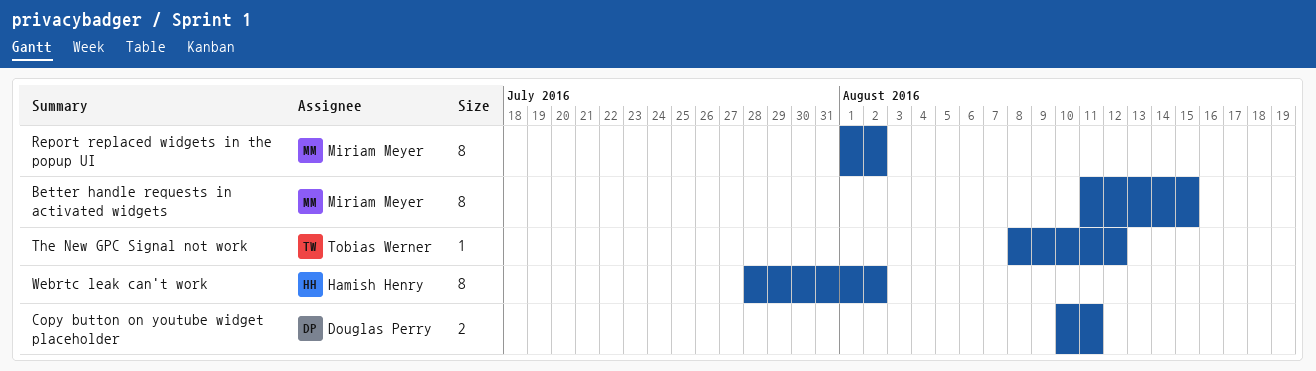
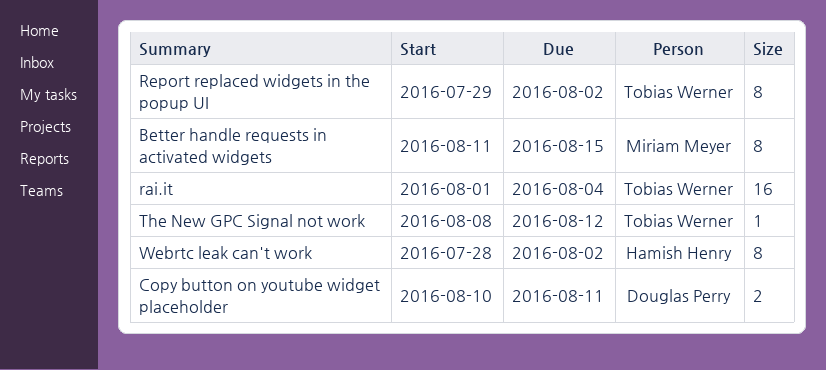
rai.it: none -> present
Report replaced widgets in the popup UI, owner: Miriam Meyer -> Tobias Werner
Report replaced widgets in the popup UI, start: Aug 1 -> Jul 29

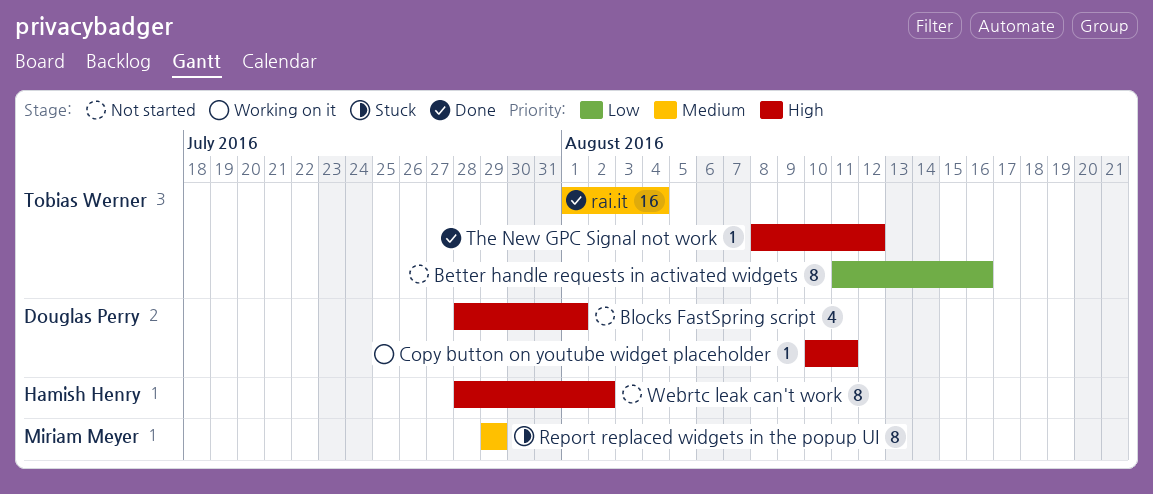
Better handle requests in activated widgets, owner: Miriam Meyer -> Tobias Werner
Better handle requests in activated widgets, due: Aug 15 -> Aug 16
Blocks FastSpring script: none -> present
Copy button on youtube widget placeholder, estimate: 2 -> 1
Report replaced widgets in the popup UI, owner: Tobias Werner -> Miriam Meyer
Report replaced widgets in the popup UI, due: Aug 2 -> Jul 29

